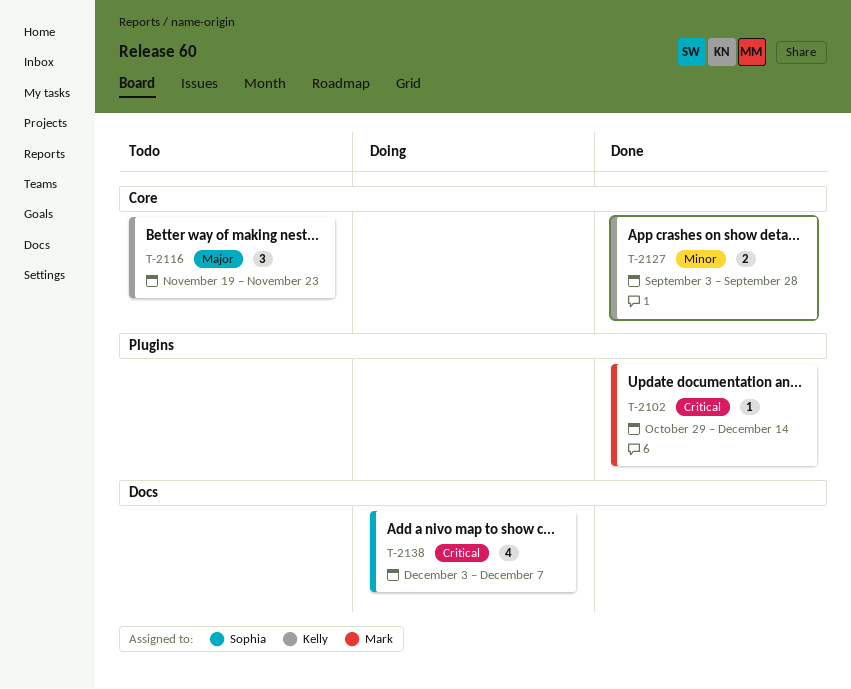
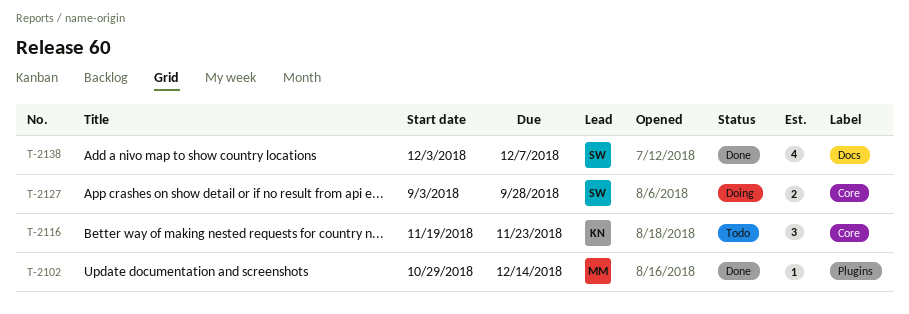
T-2127, status: Done -> Doing
T-2127, owner: Kelly -> Sophia
T-2138, status: Doing -> Done

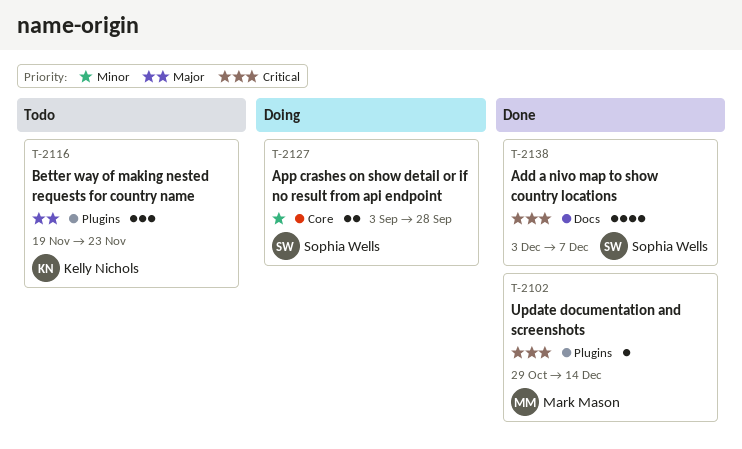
T-2116, label: Core -> Plugins

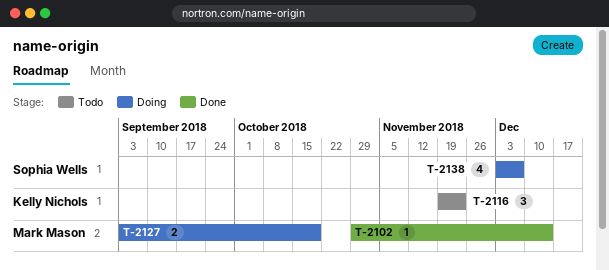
T-2127, owner: Sophia Wells -> Mark Mason
T-2127, due: Sep 28 -> Oct 19
T-2138, status: Done -> Doing

